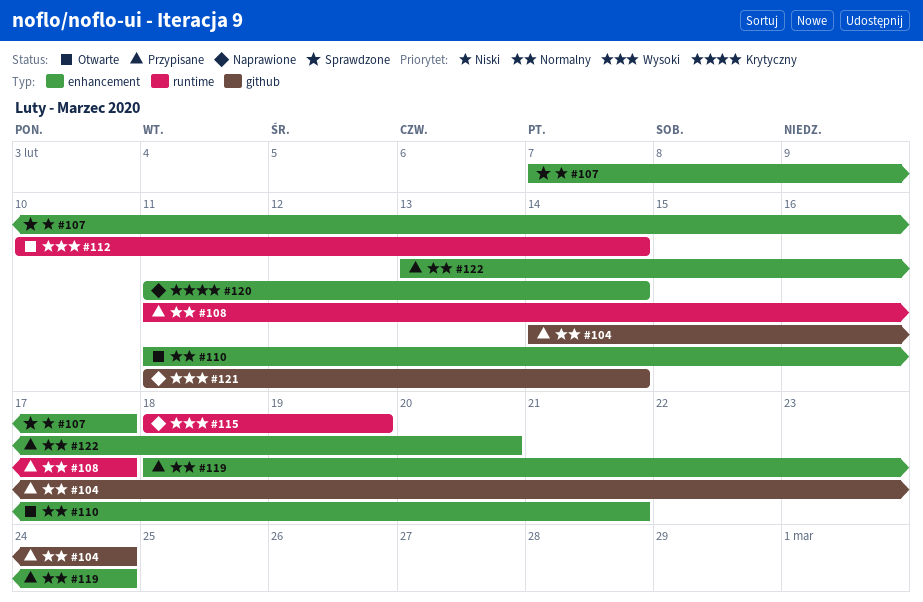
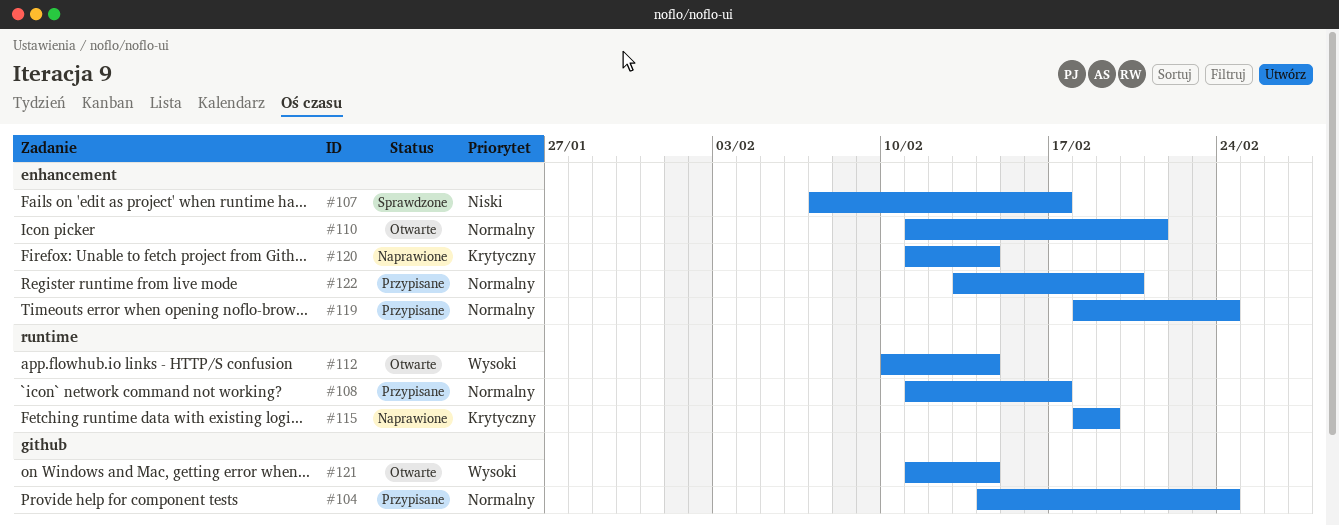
#115, priority: Wysoki -> Krytyczny
#121, status: Naprawione -> Otwarte

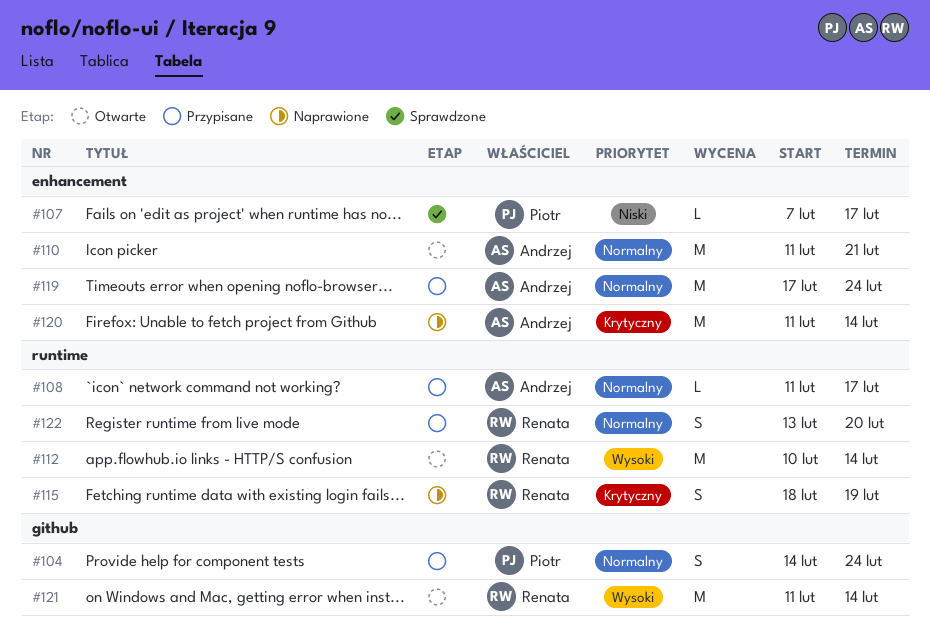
#119, start: Feb 18 -> Feb 17
#122, label: enhancement -> runtime

